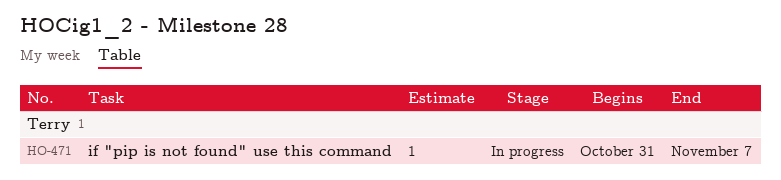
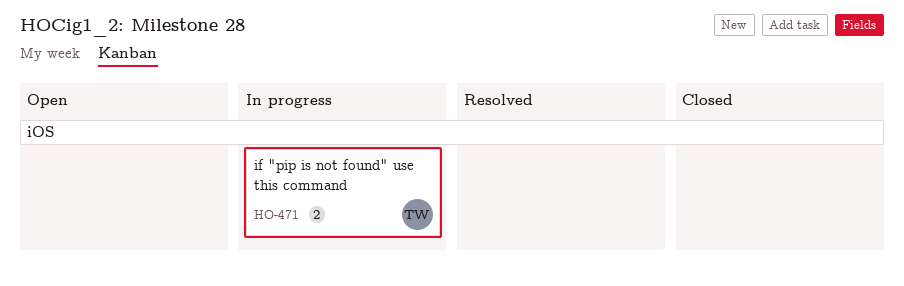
HO-471, estimate: 1 -> 2

